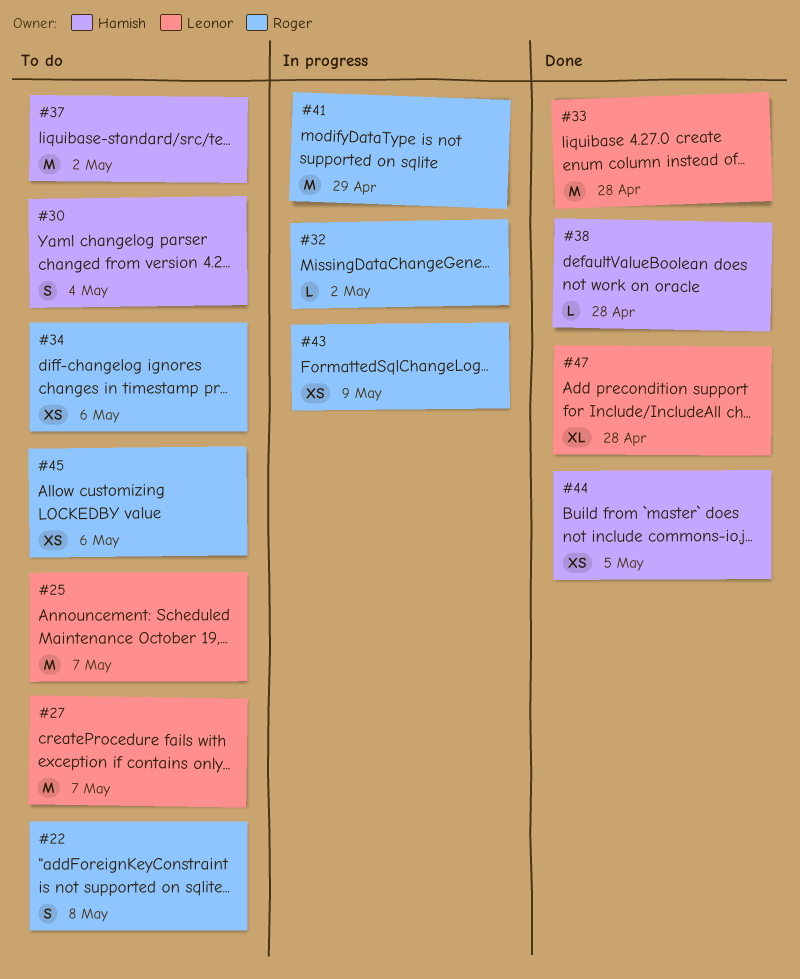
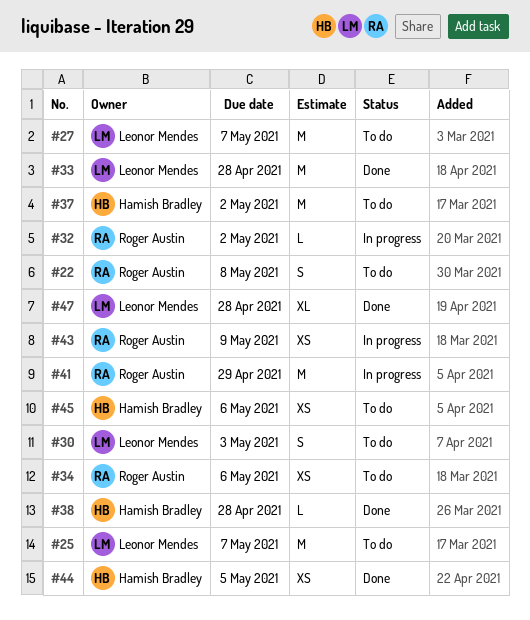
#30, owner: Hamish Bradley -> Leonor Mendes
#30, due: May 4 -> May 3
#45, owner: Roger Austin -> Hamish Bradley

